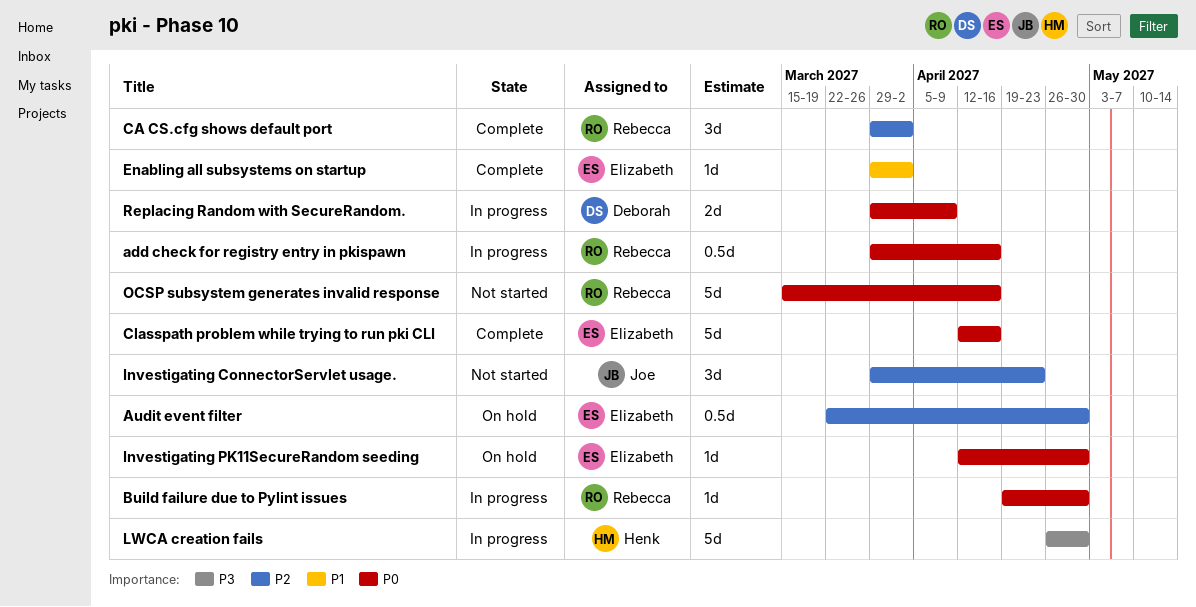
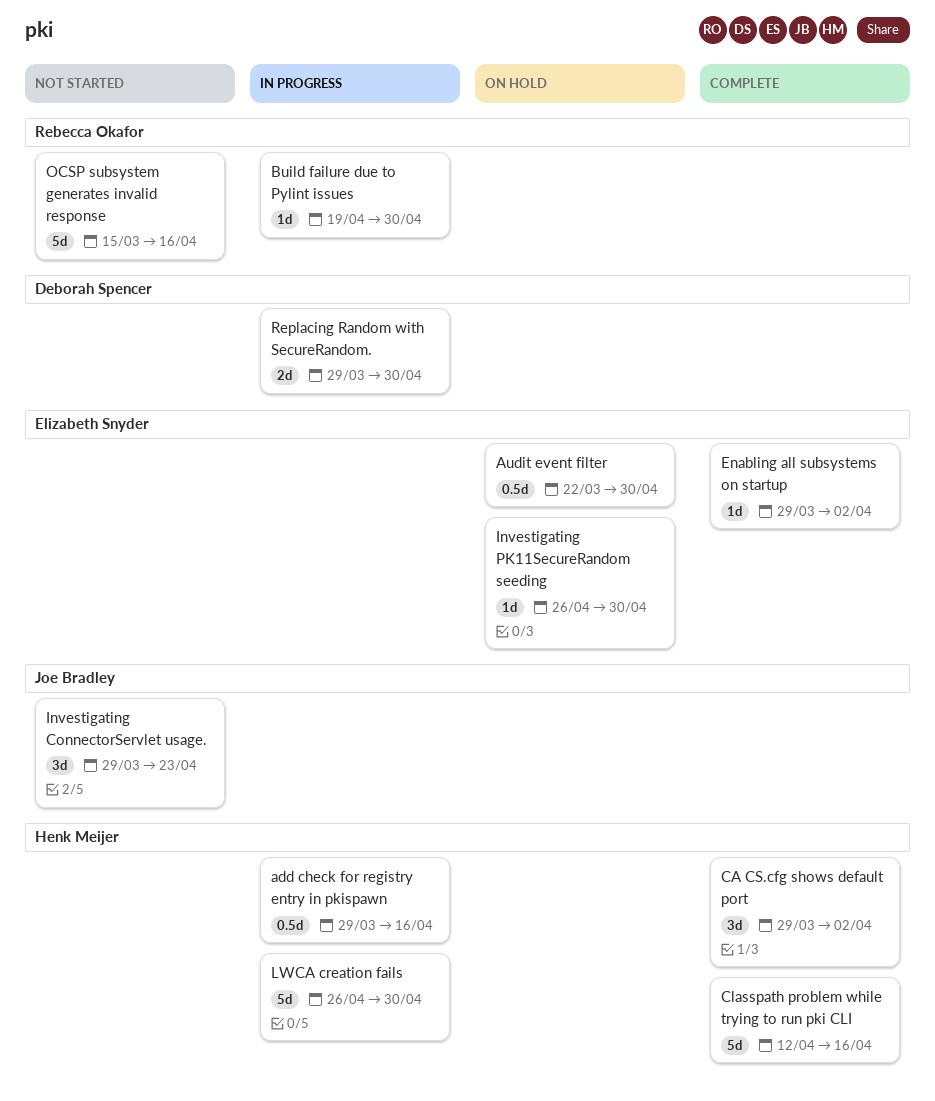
add check for registry entry in pkispawn, owner: Rebecca Okafor -> Henk Meijer
CA CS.cfg shows default port, owner: Rebecca Okafor -> Henk Meijer
Classpath problem while trying to run pki CLI, owner: Elizabeth Snyder -> Henk Meijer
Investigating PK11SecureRandom seeding, start: Apr 12 -> Apr 26
Replacing Random with SecureRandom., due: Apr 9 -> Apr 30

